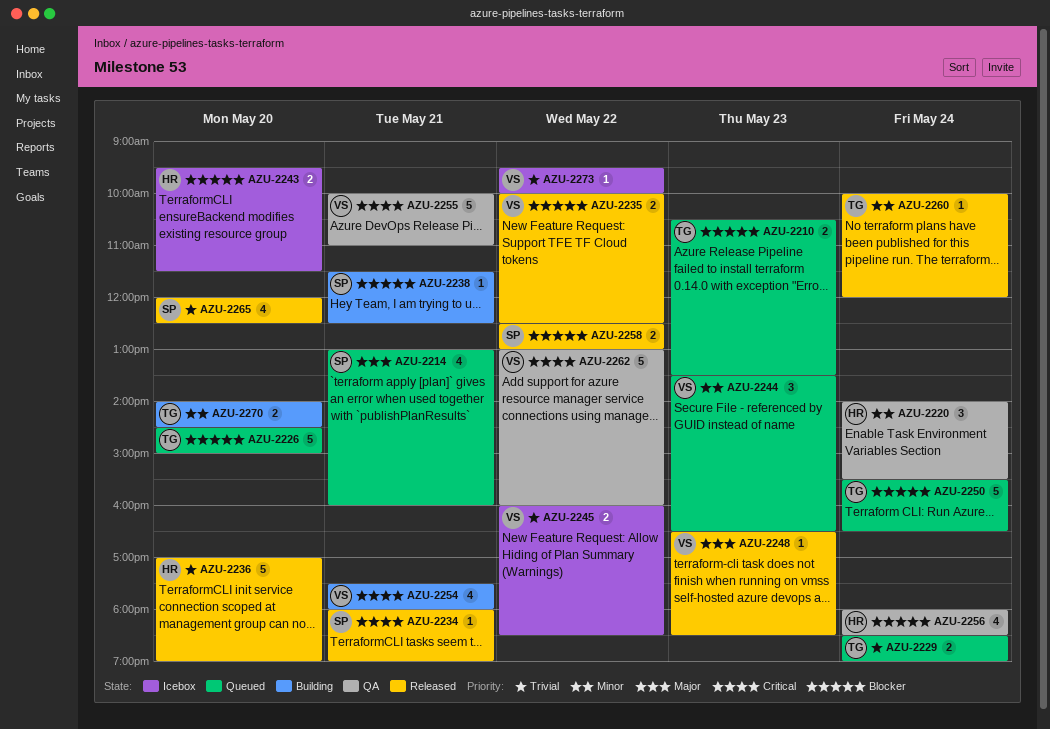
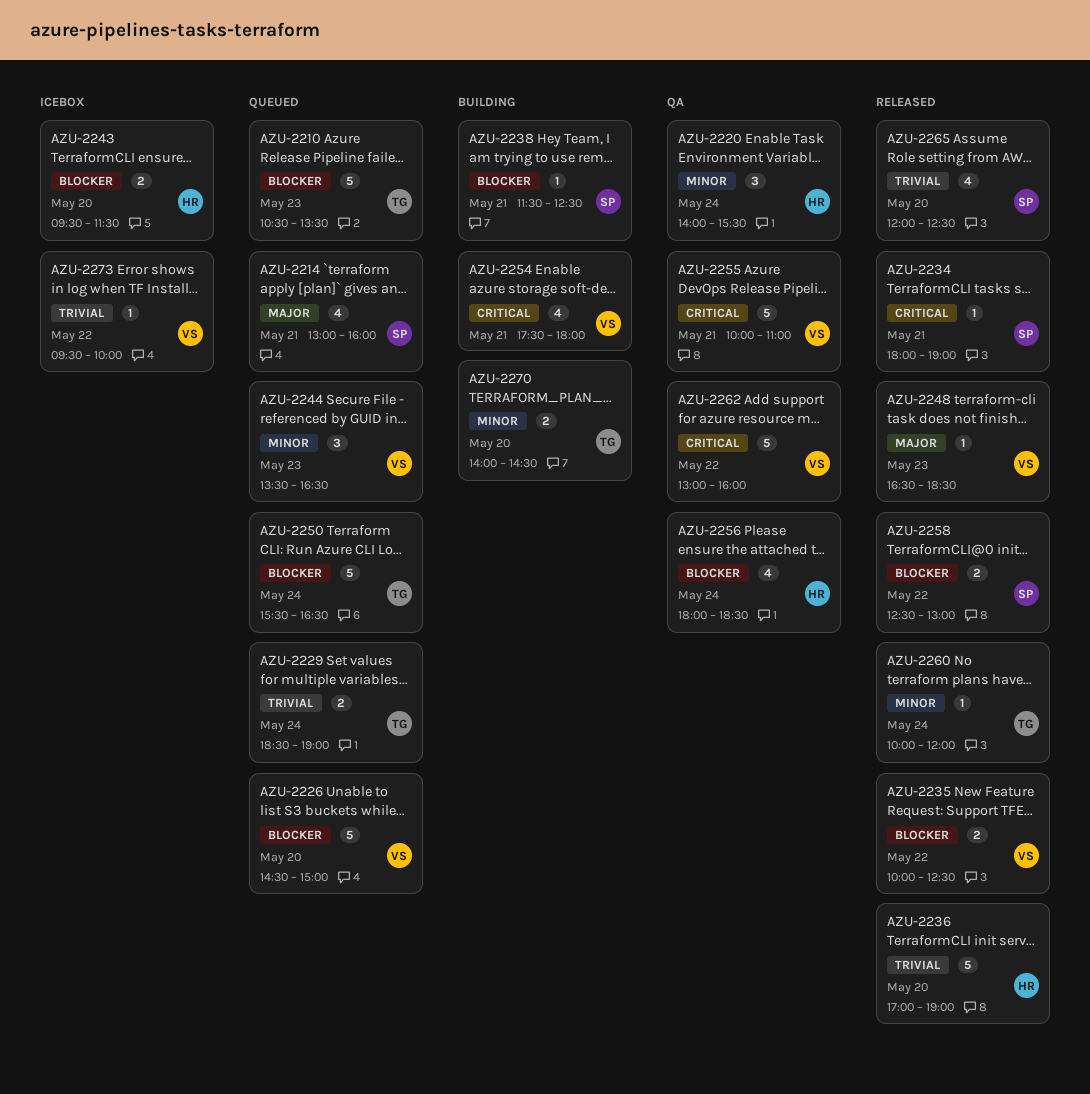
AZU-2210, estimate: 2 -> 5
AZU-2226, owner: TG -> VS
AZU-2245: present -> none

